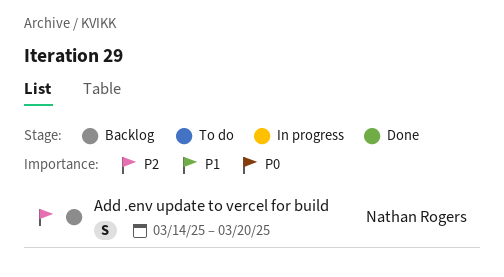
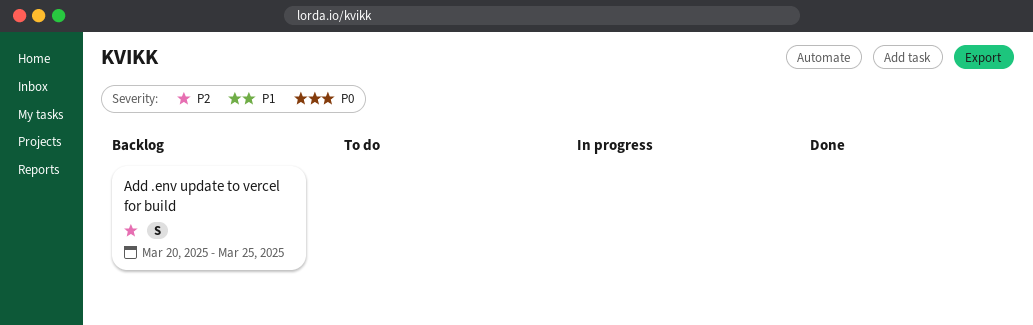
Add .env update to vercel for build, start: Mar 14 -> Mar 20
Add .env update to vercel for build, due: Mar 20 -> Mar 25

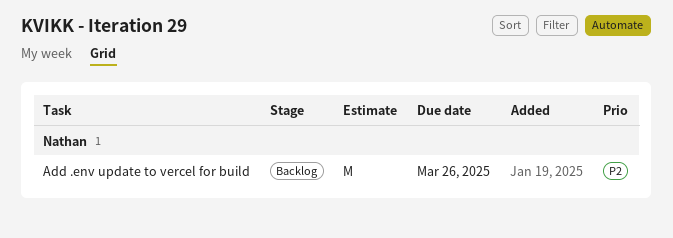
Add .env update to vercel for build, estimate: S -> M
Add .env update to vercel for build, due: Mar 25 -> Mar 26

